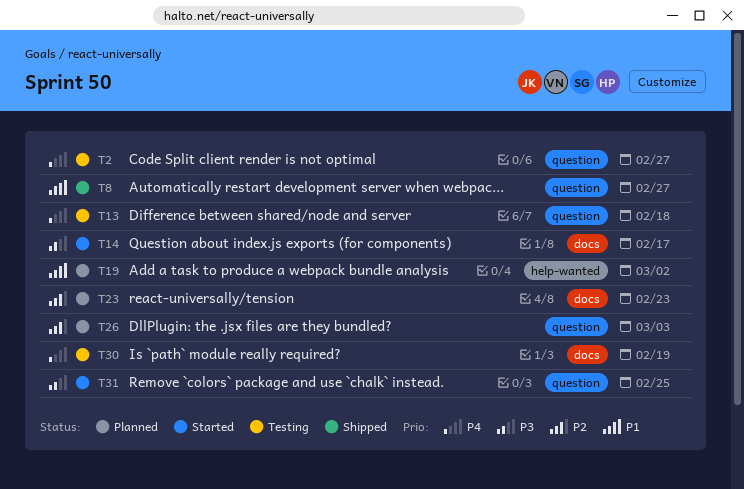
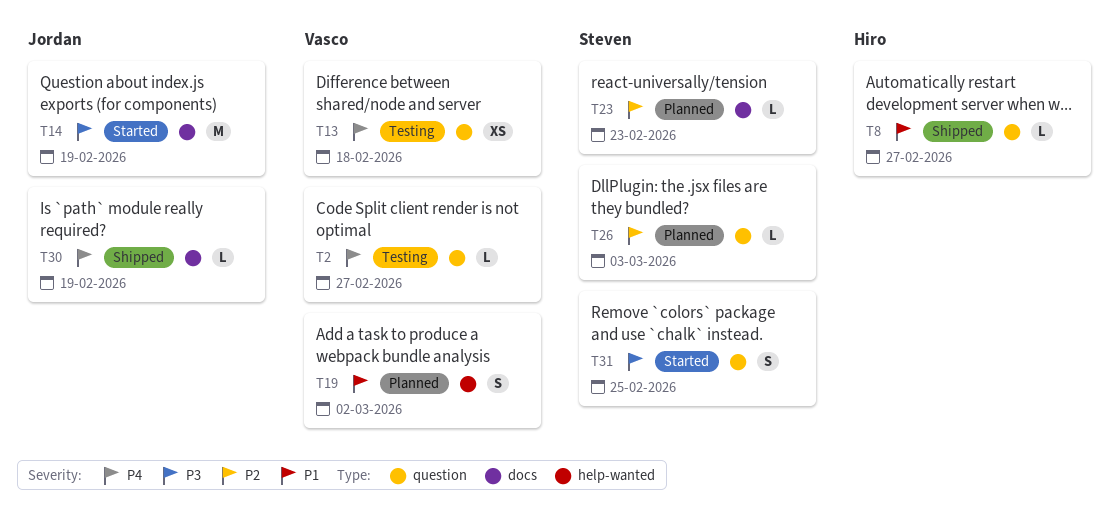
T14, due: Feb 17 -> Feb 19
T30, status: Testing -> Shipped

